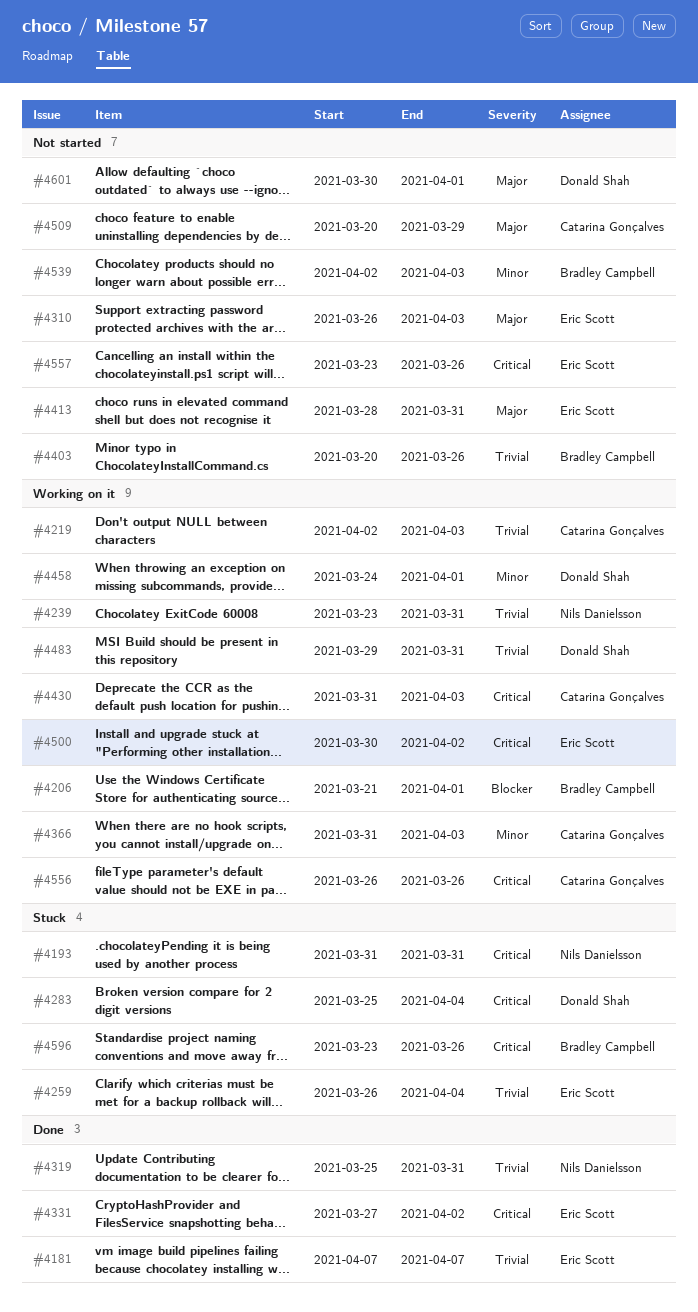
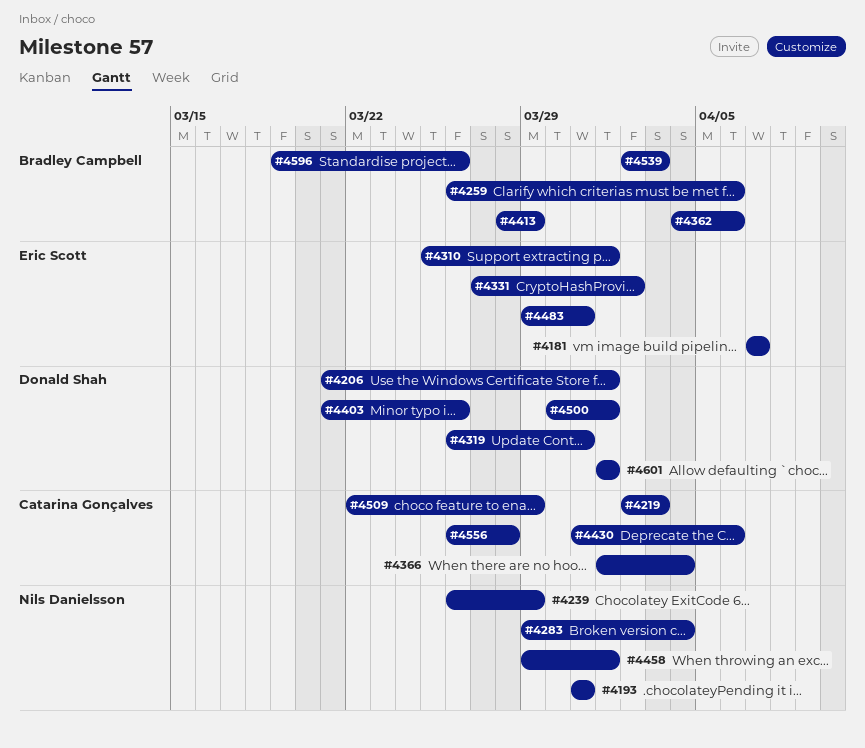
#4206, owner: Bradley Campbell -> Donald Shah
#4239, start: Mar 23 -> Mar 26
#4239, due: Mar 31 -> Mar 29
#4259, owner: Eric Scott -> Bradley Campbell
#4259, due: Apr 4 -> Apr 6
#4283, owner: Donald Shah -> Nils Danielsson
#4283, start: Mar 25 -> Mar 29
#4310, start: Mar 26 -> Mar 25
#4310, due: Apr 3 -> Apr 1
#4319, owner: Nils Danielsson -> Donald Shah
#4319, start: Mar 25 -> Mar 26
#4362: none -> present
#4366, start: Mar 31 -> Apr 1
#4366, due: Apr 3 -> Apr 4
#4403, owner: Bradley Campbell -> Donald Shah
#4403, start: Mar 20 -> Mar 21
#4413, owner: Eric Scott -> Bradley Campbell
#4413, due: Mar 31 -> Mar 29
#4430, due: Apr 3 -> Apr 6
#4458, owner: Donald Shah -> Nils Danielsson
#4458, start: Mar 24 -> Mar 29
#4483, owner: Donald Shah -> Eric Scott
#4500, owner: Eric Scott -> Donald Shah
#4500, due: Apr 2 -> Apr 1
#4509, start: Mar 20 -> Mar 22
#4556, due: Mar 26 -> Mar 28
#4557: present -> none
#4596, start: Mar 23 -> Mar 19
#4601, start: Mar 30 -> Apr 1

